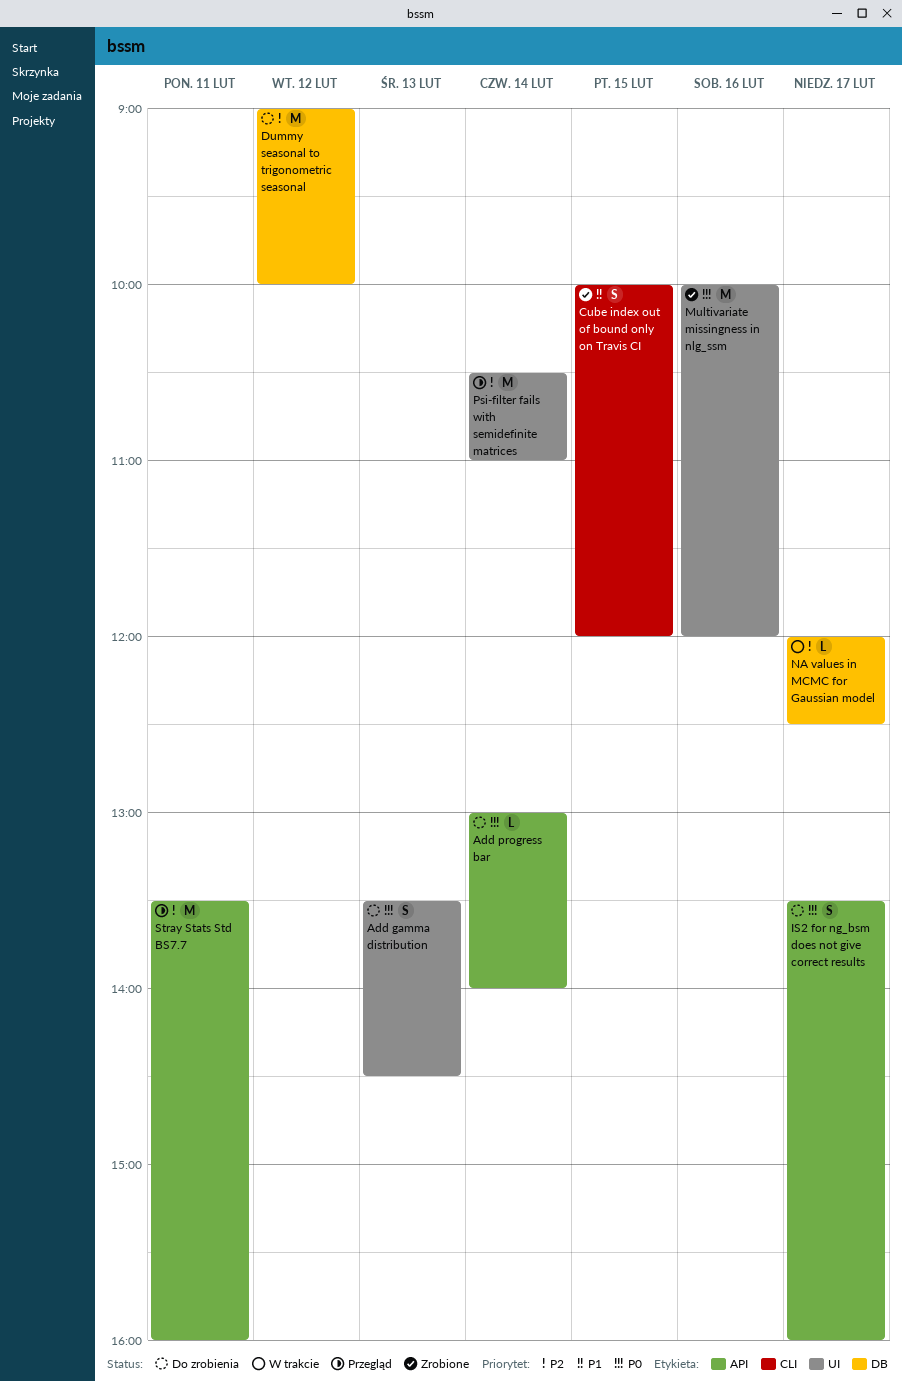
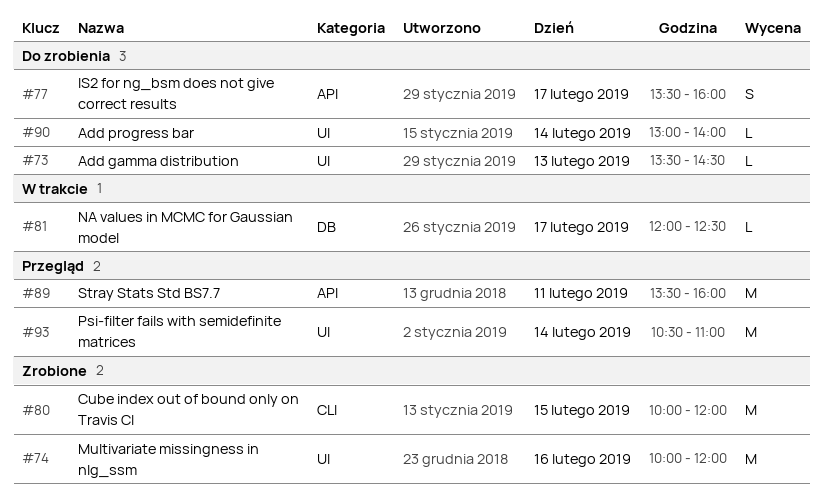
Add gamma distribution, estimate: S -> L
Add progress bar, label: API -> UI
Cube index out of bound only on Travis CI, estimate: S -> M
Dummy seasonal to trigonometric seasonal: present -> none

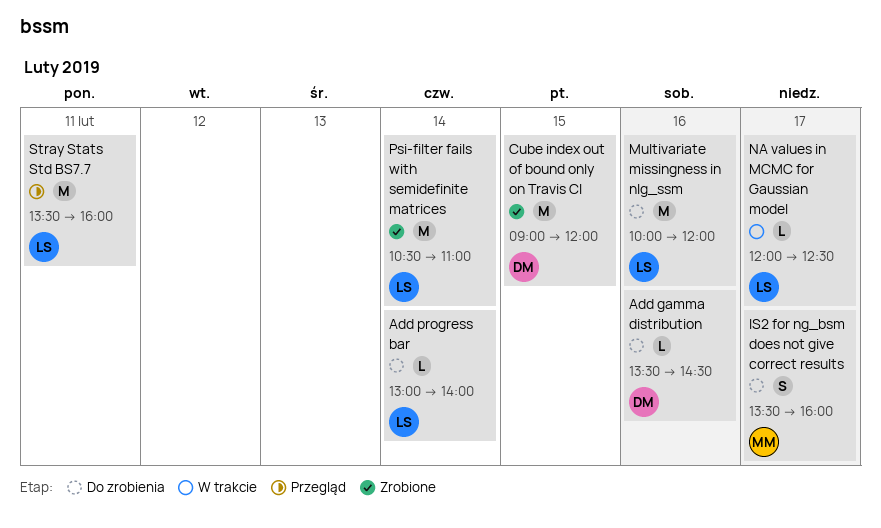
Add gamma distribution, day: Feb 13 -> Feb 16
Cube index out of bound only on Travis CI, begins: 10:00 -> 09:00
Multivariate missingness in nlg_ssm, status: Zrobione -> Do zrobienia
Psi-filter fails with semidefinite matrices, status: Przegląd -> Zrobione

